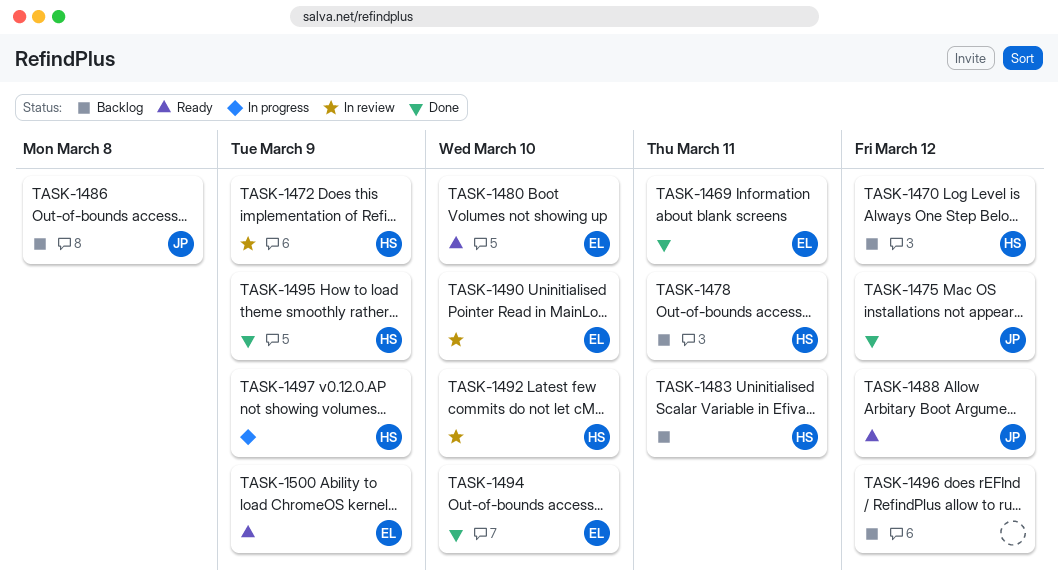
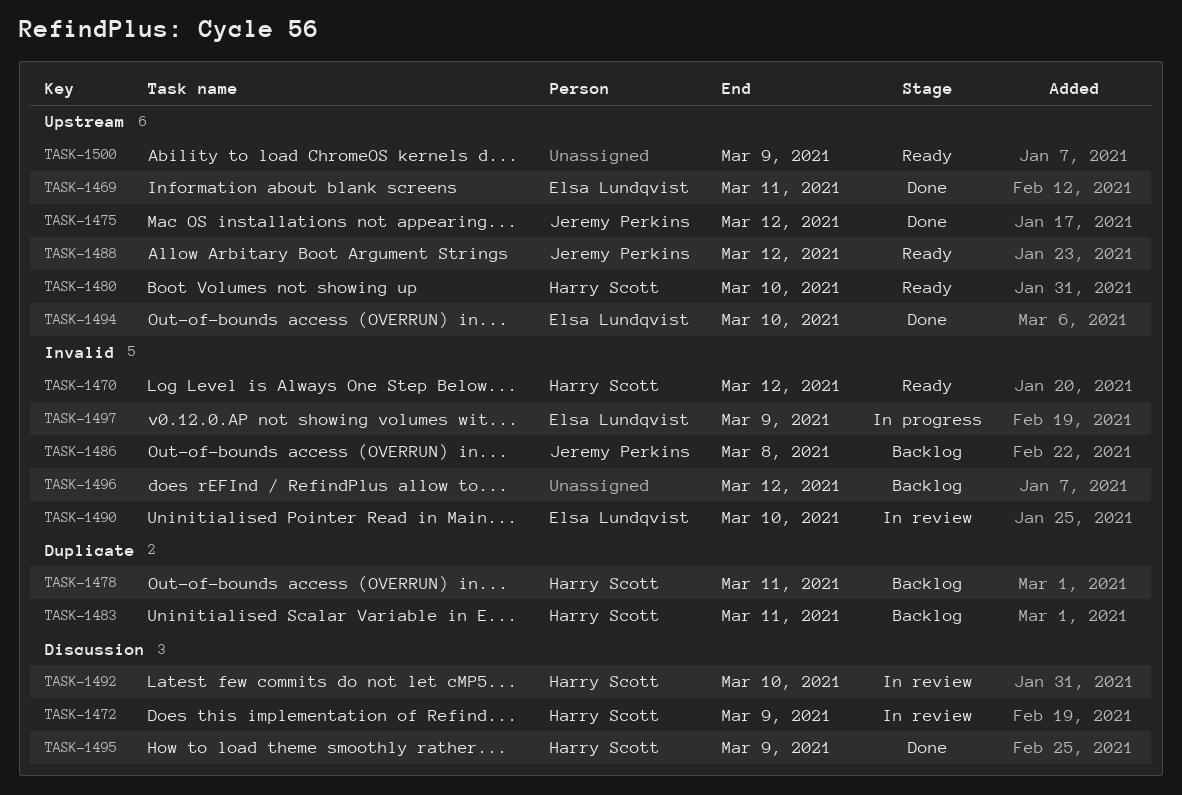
TASK-1470, status: Backlog -> Ready
TASK-1480, owner: Elsa Lundqvist -> Harry Scott
TASK-1497, owner: Harry Scott -> Elsa Lundqvist
TASK-1500, owner: Elsa Lundqvist -> none

